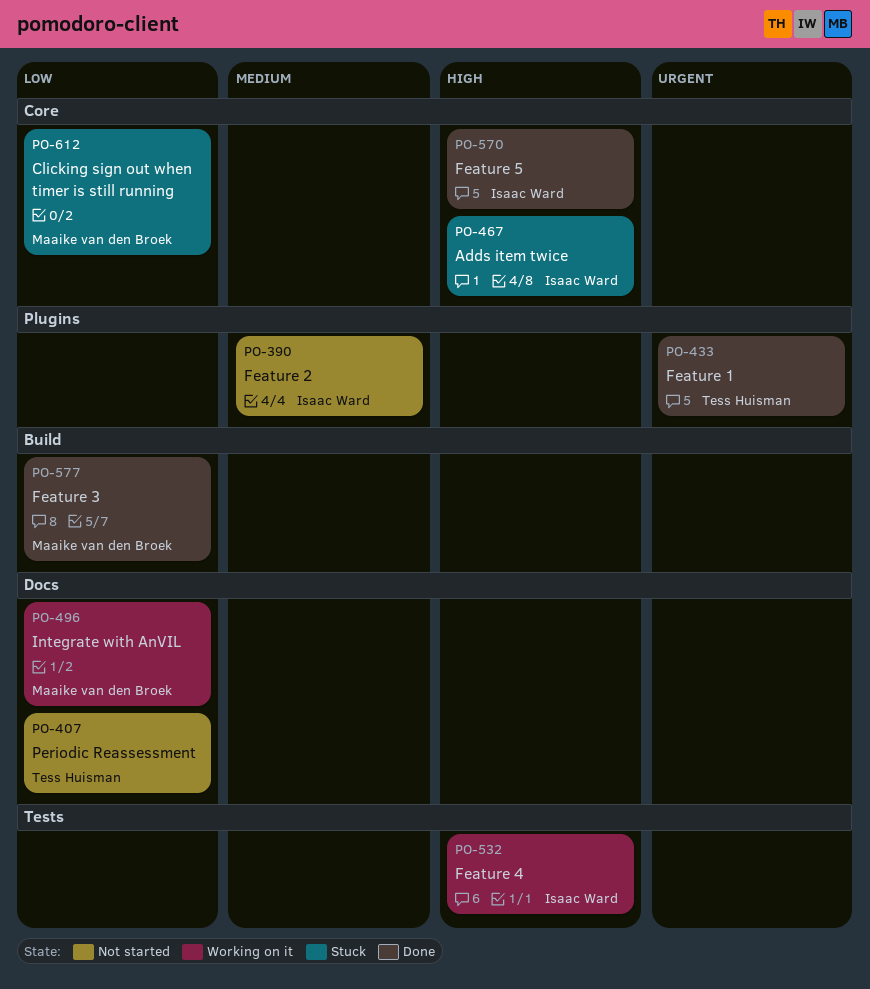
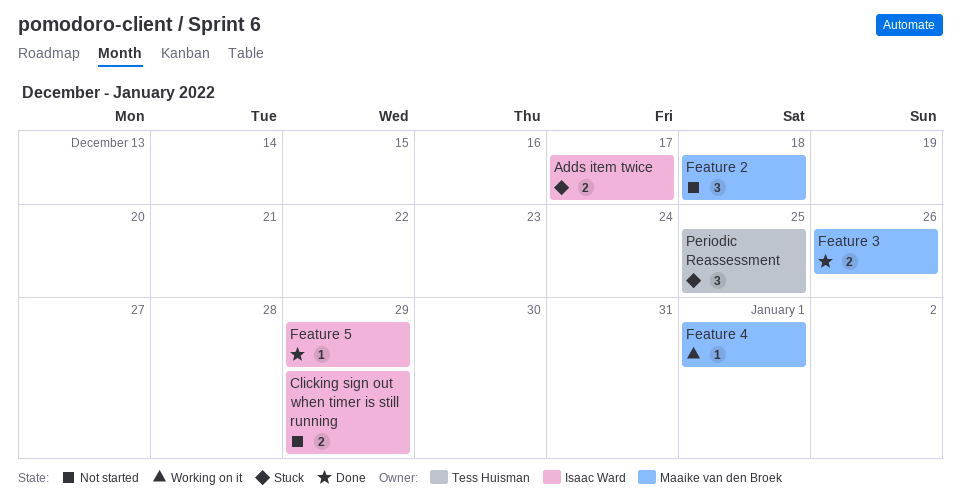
Clicking sign out when timer is still running, status: Stuck -> Not started
Clicking sign out when timer is still running, owner: Maaike van den Broek -> Isaac Ward
Feature 1: present -> none
Feature 2, owner: Isaac Ward -> Maaike van den Broek
Feature 4, owner: Isaac Ward -> Maaike van den Broek
Integrate with AnVIL: present -> none
Periodic Reassessment, status: Not started -> Stuck

